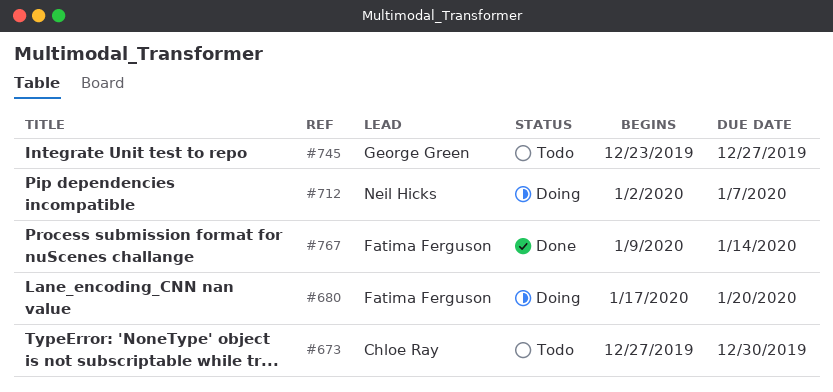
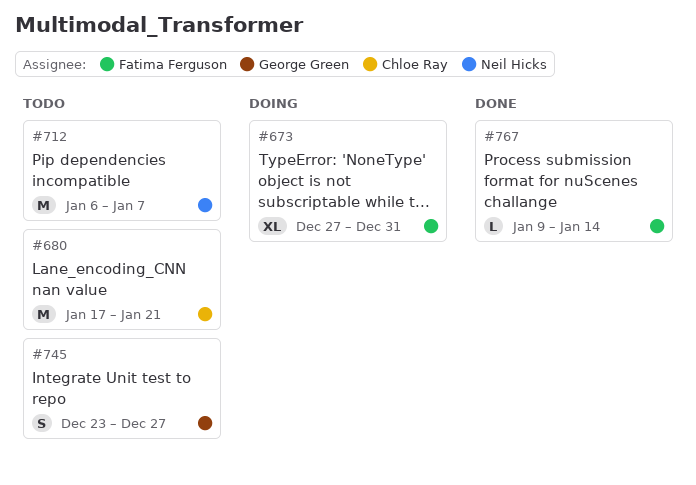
#673, status: Todo -> Doing
#673, owner: Chloe Ray -> Fatima Ferguson
#673, due: Dec 30 -> Dec 31
#680, status: Doing -> Todo
#680, owner: Fatima Ferguson -> Chloe Ray
#680, due: Jan 20 -> Jan 21
#712, status: Doing -> Todo
#712, start: Jan 2 -> Jan 6

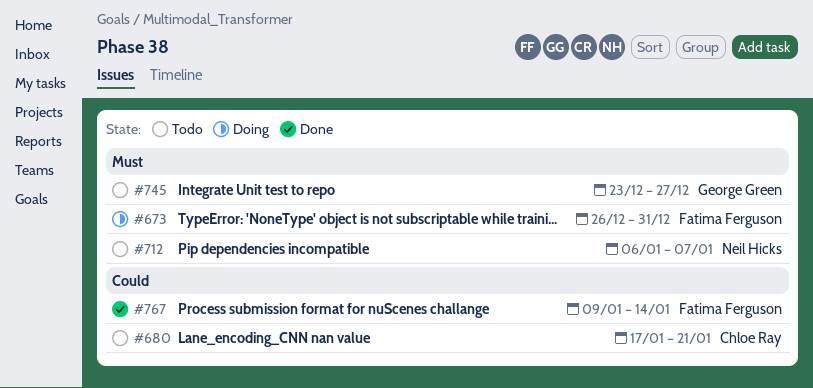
#673, start: Dec 27 -> Dec 26

